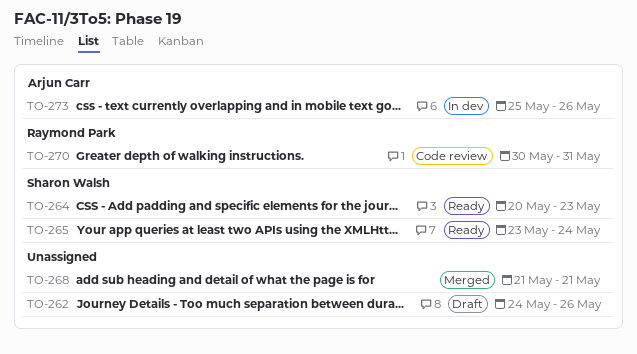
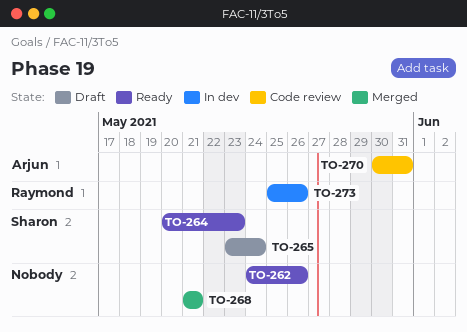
TO-262, status: Draft -> Ready
TO-265, status: Ready -> Draft
TO-270, owner: Raymond Park -> Arjun Carr
TO-273, owner: Arjun Carr -> Raymond Park

